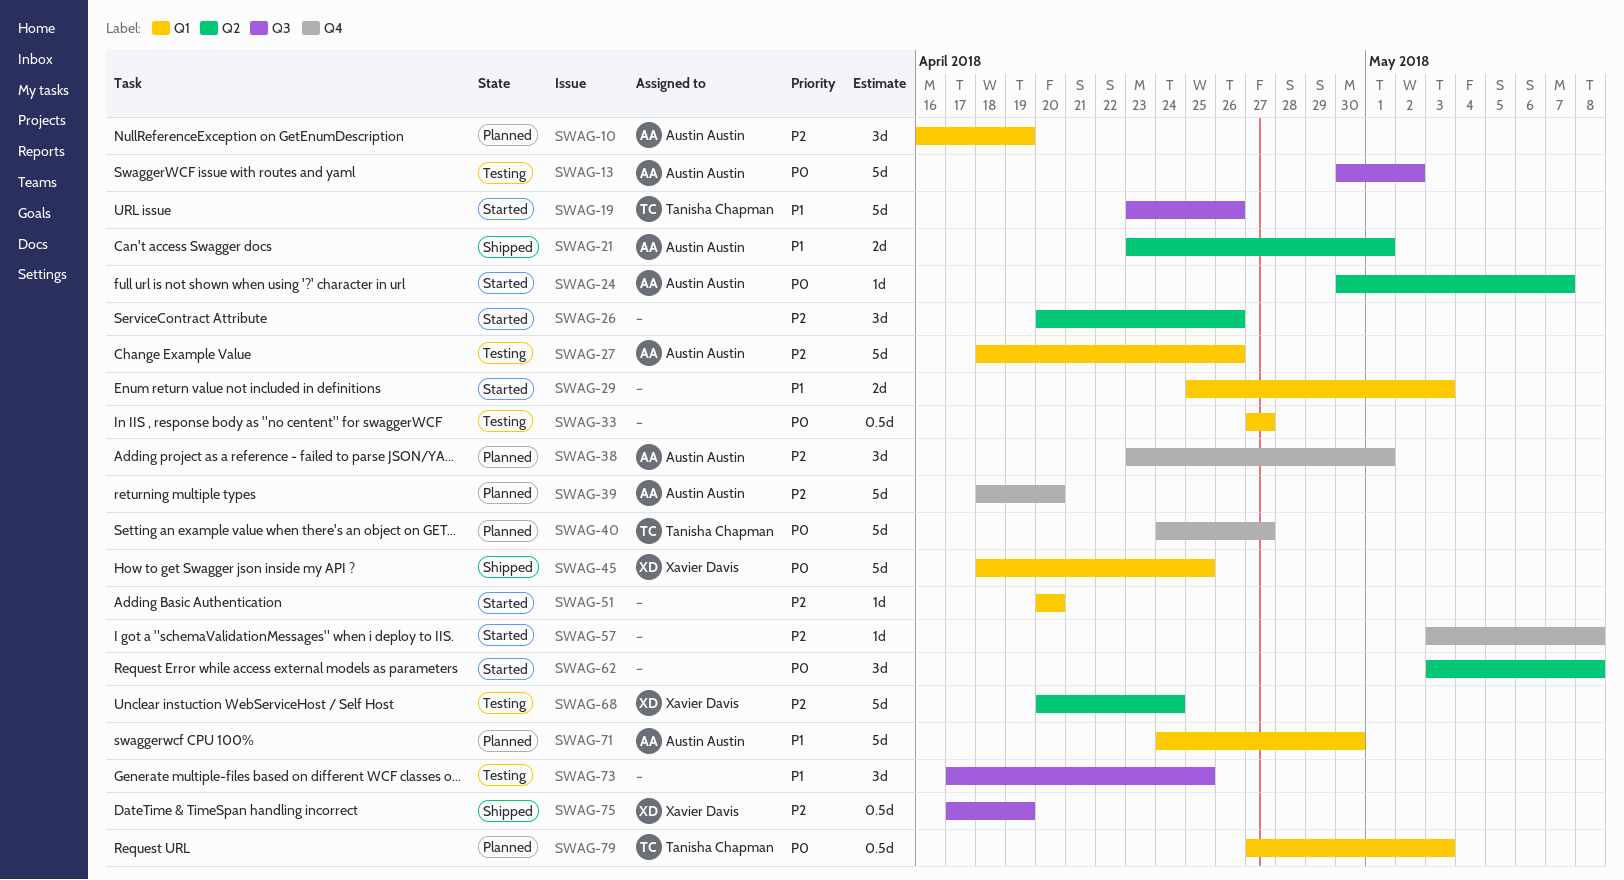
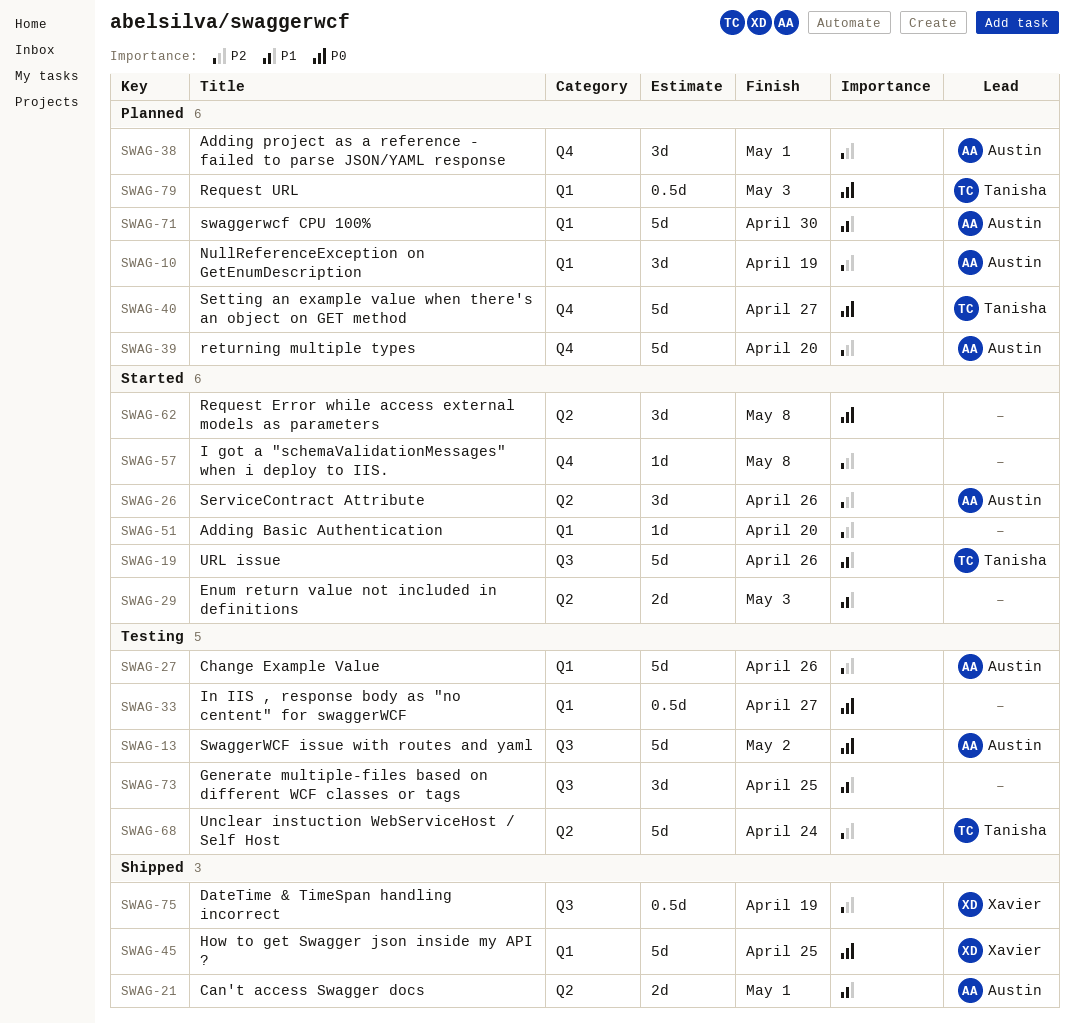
SWAG-24: present -> none
SWAG-26, owner: none -> Austin Austin
SWAG-29, label: Q1 -> Q2
SWAG-68, owner: Xavier Davis -> Tanisha Chapman

